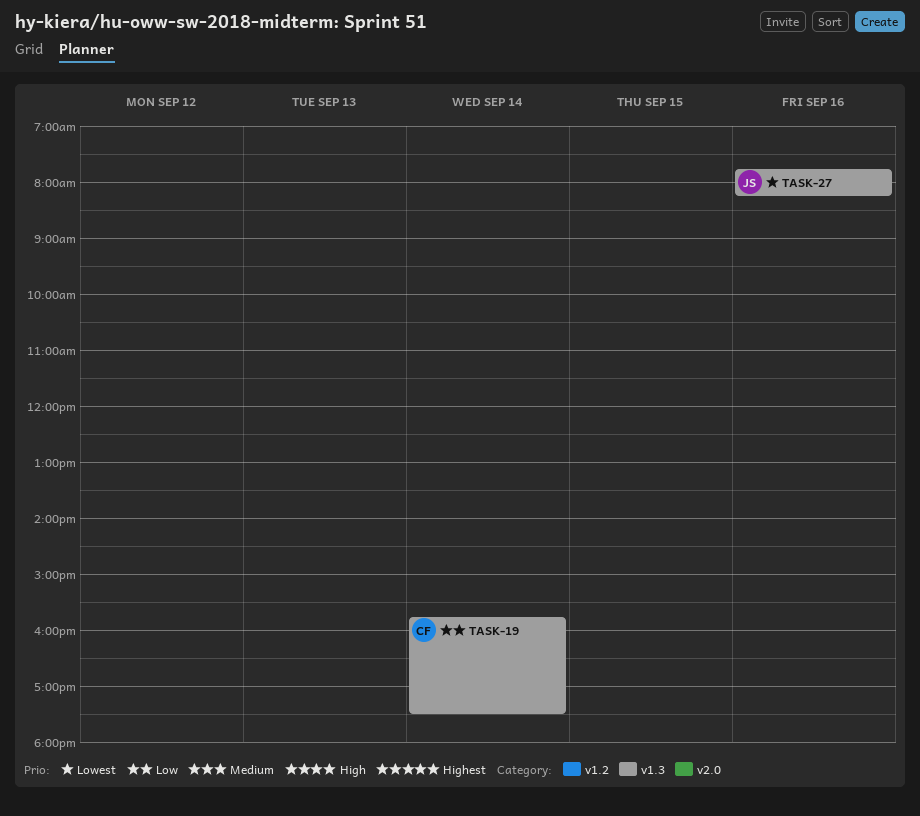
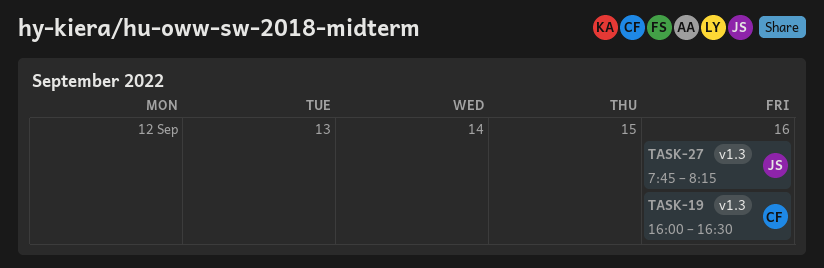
TASK-19, day: Sep 14 -> Sep 16
TASK-19, begins: 15:45 -> 16:00
TASK-19, ends: 17:30 -> 16:30

